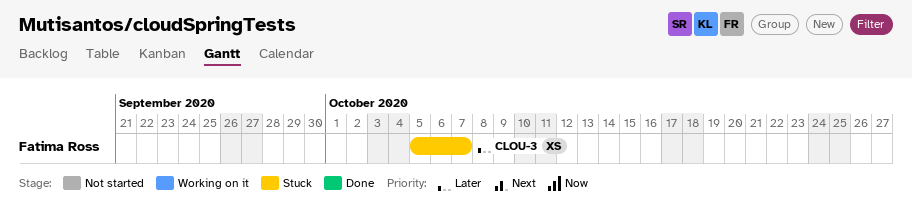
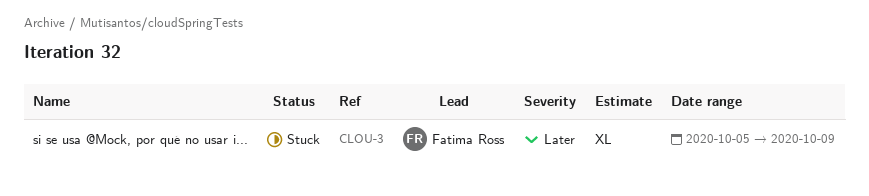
CLOU-3, estimate: XS -> XL
CLOU-3, due: Oct 7 -> Oct 9

